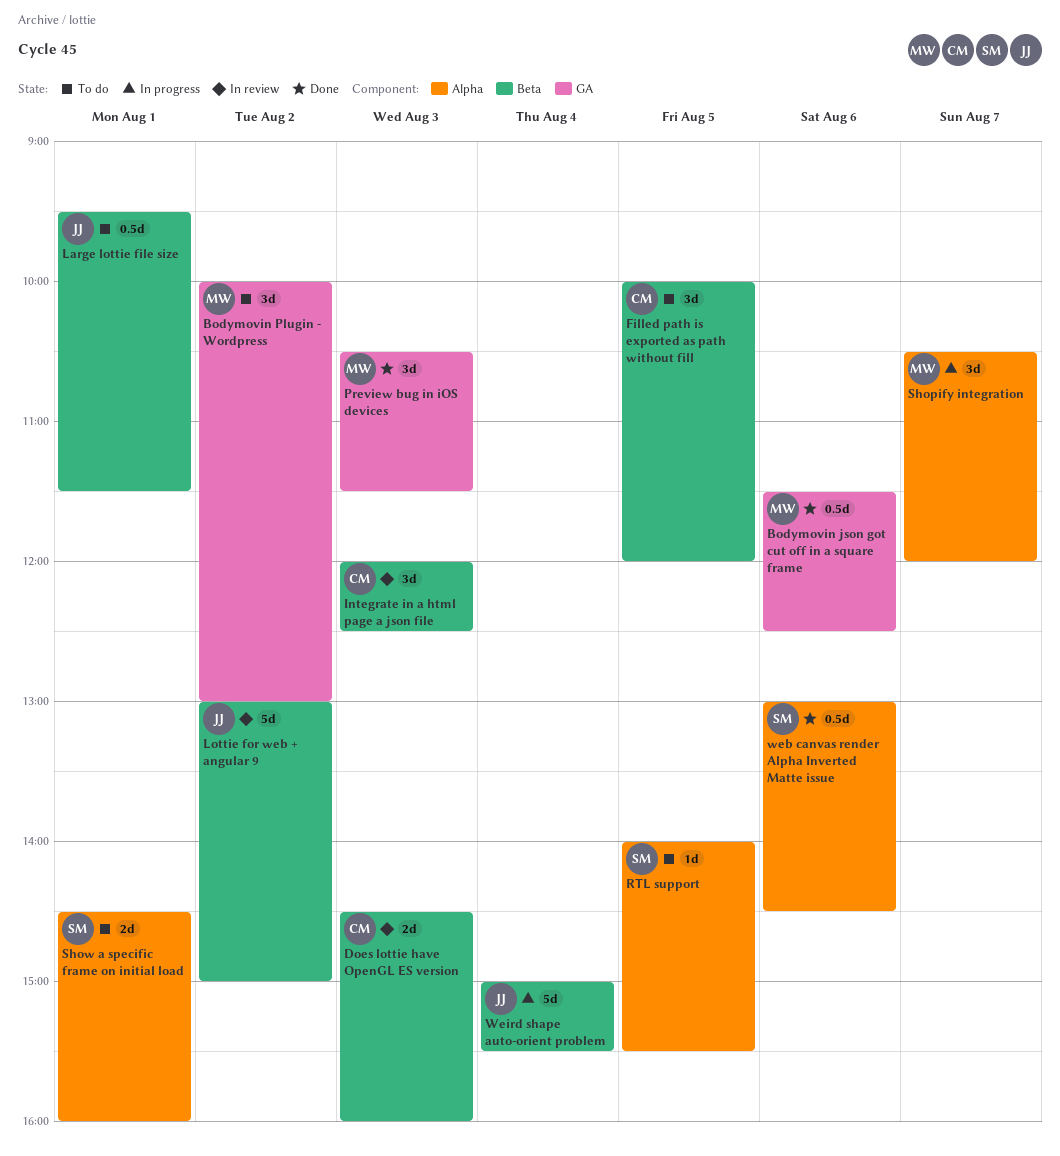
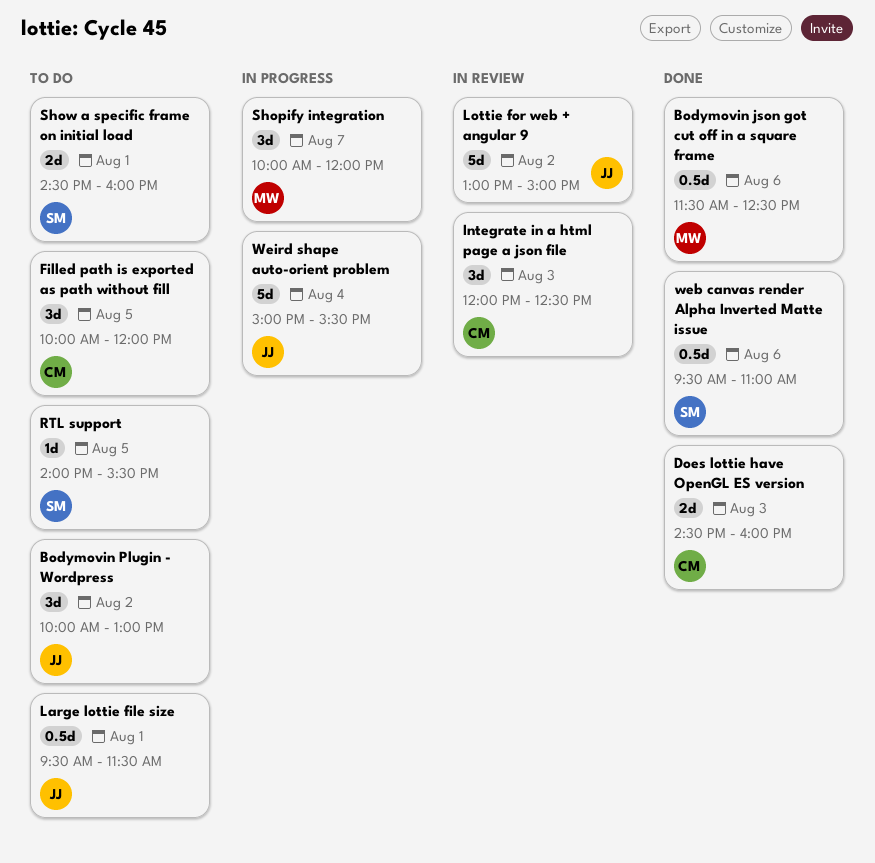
Bodymovin Plugin - Wordpress, owner: MW -> JJ
Does lottie have OpenGL ES version, status: In review -> Done
Preview bug in iOS devices: present -> none
Shopify integration, begins: 10:30 -> 10:00
web canvas render Alpha Inverted Matte issue, begins: 13:00 -> 09:30
web canvas render Alpha Inverted Matte issue, ends: 14:30 -> 11:00

